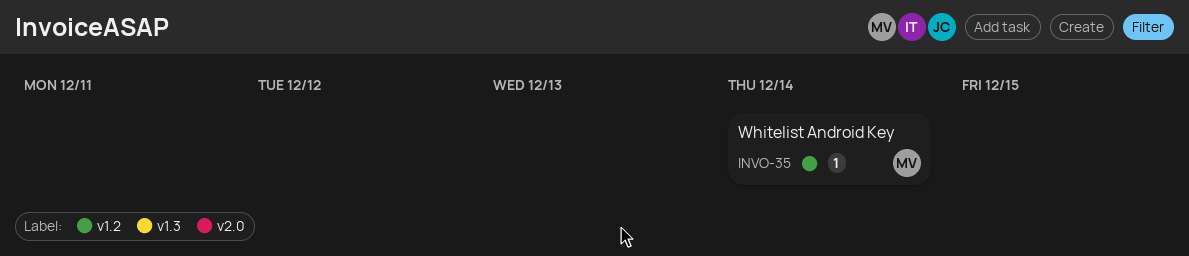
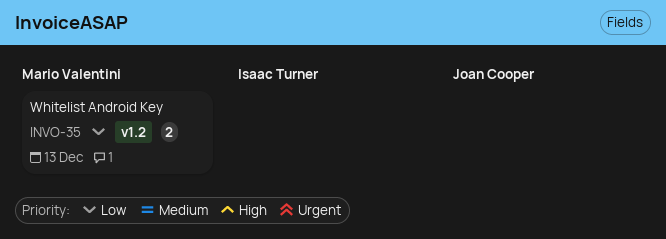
INVO-35, estimate: 1 -> 2
INVO-35, due: Dec 14 -> Dec 13

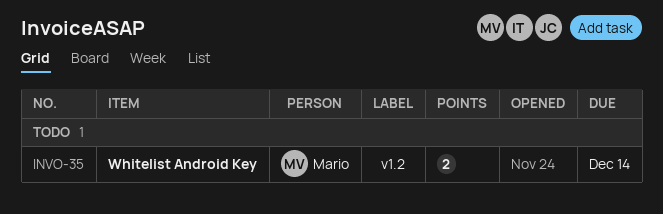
INVO-35, due: Dec 13 -> Dec 14

